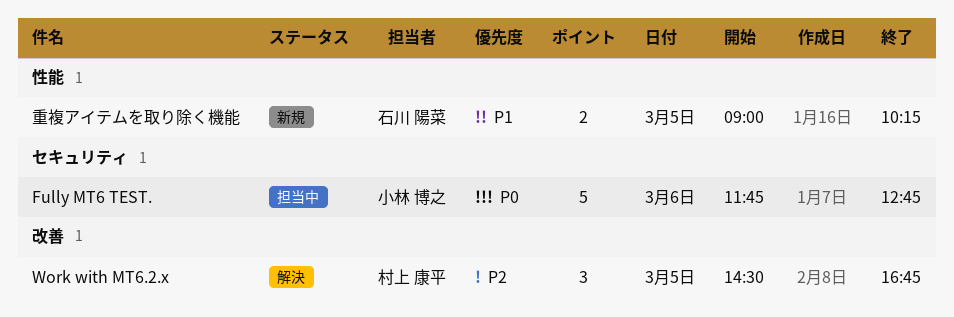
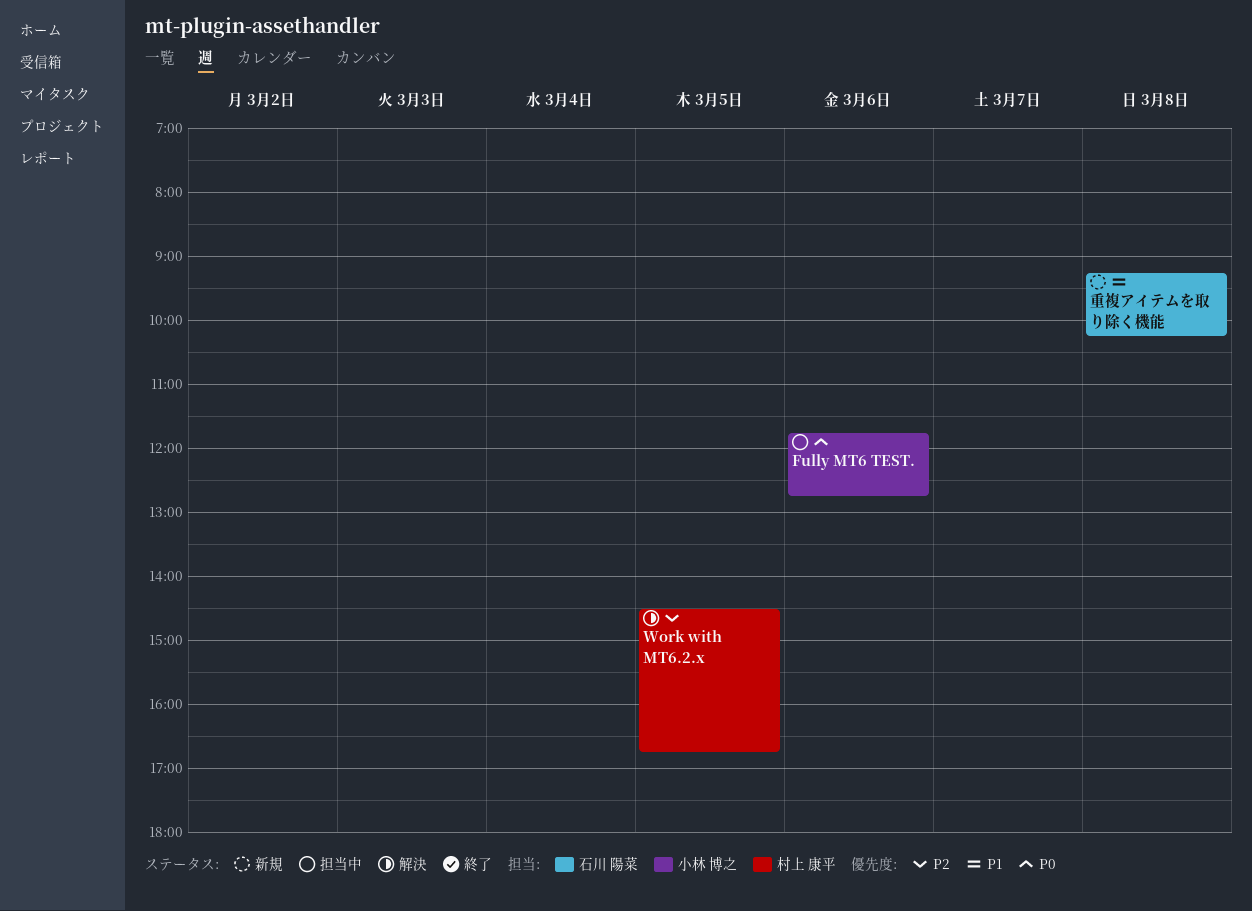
重複アイテムを取り除く機能, day: Mar 5 -> Mar 8
重複アイテムを取り除く機能, begins: 09:00 -> 09:15

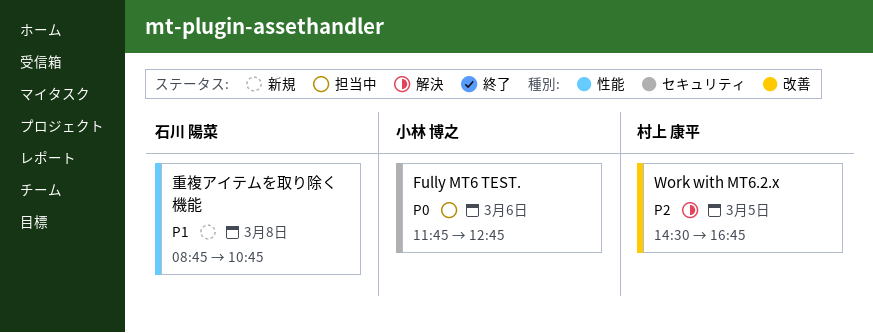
重複アイテムを取り除く機能, begins: 09:15 -> 08:45
重複アイテムを取り除く機能, ends: 10:15 -> 10:45

